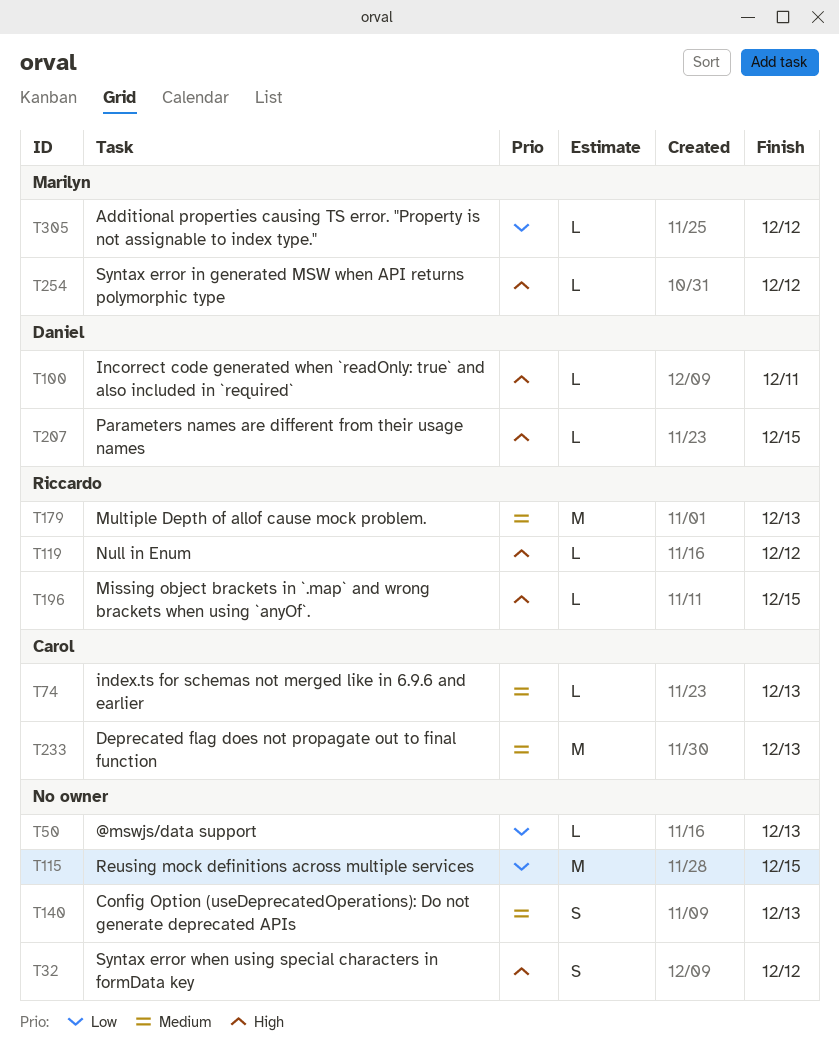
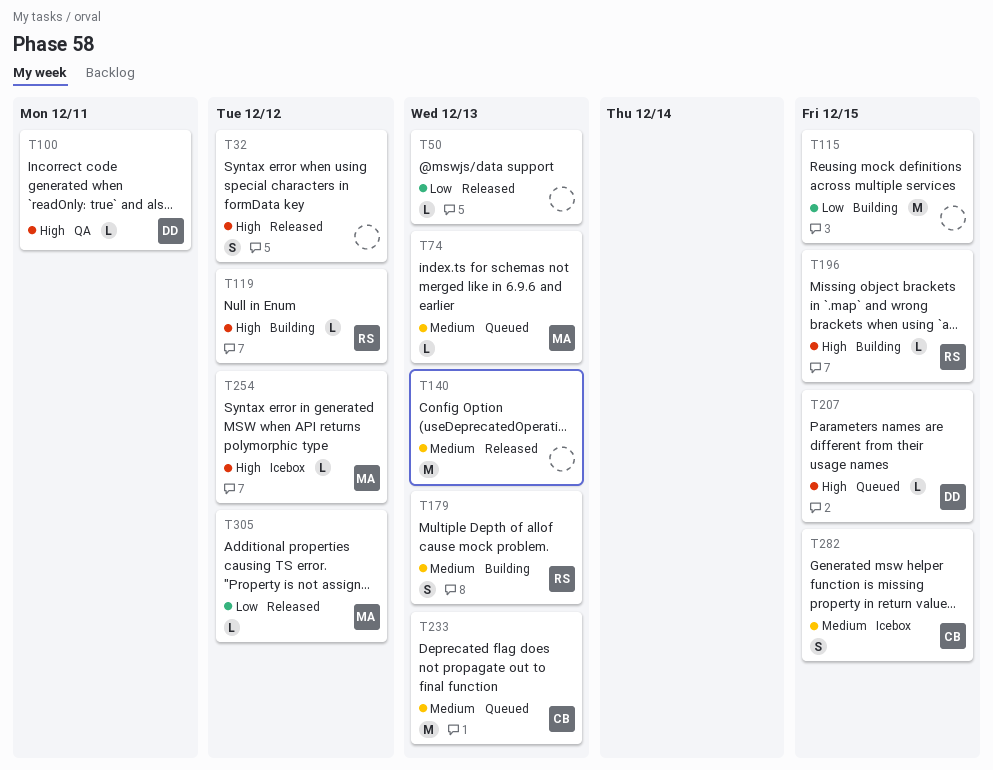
T74, owner: Carol -> Marilyn
T140, estimate: S -> M
T179, estimate: M -> S
T282: none -> present

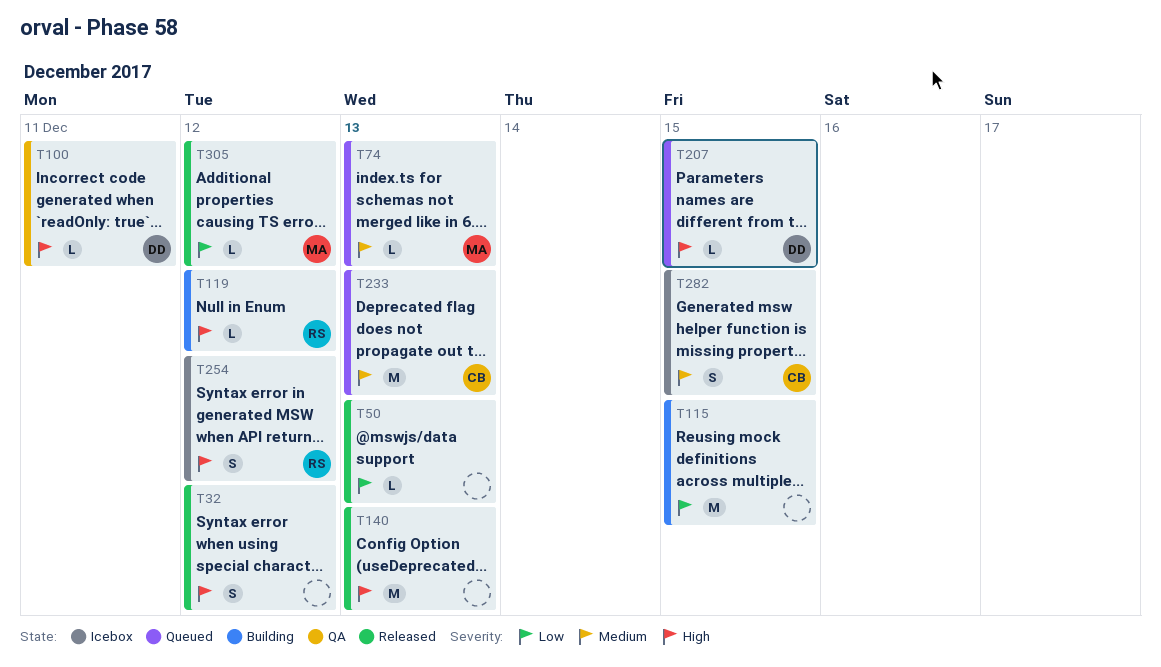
T140, priority: Medium -> High
T179: present -> none
T196: present -> none
T254, owner: MA -> RS
T254, estimate: L -> S

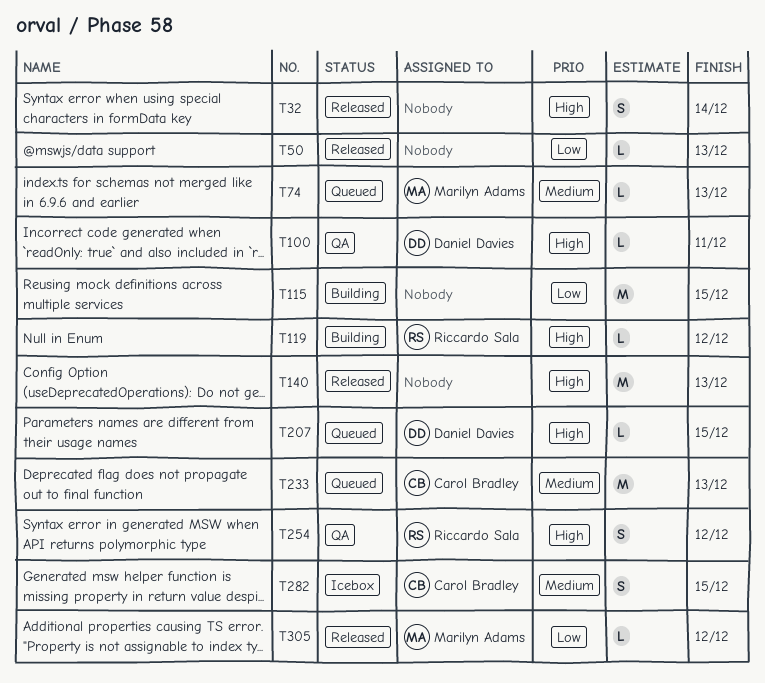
T32, due: Dec 12 -> Dec 14
T254, status: Icebox -> QA

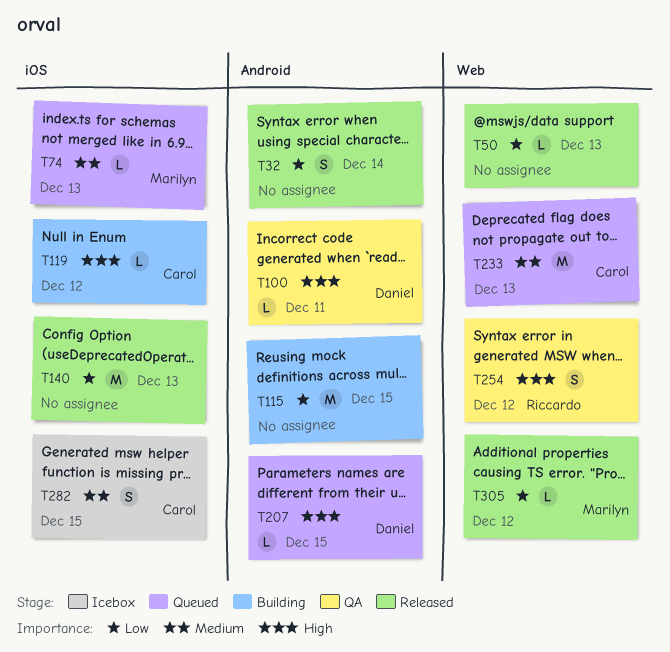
T32, priority: High -> Low
T119, owner: Riccardo Sala -> Carol Bradley
T140, priority: High -> Low

